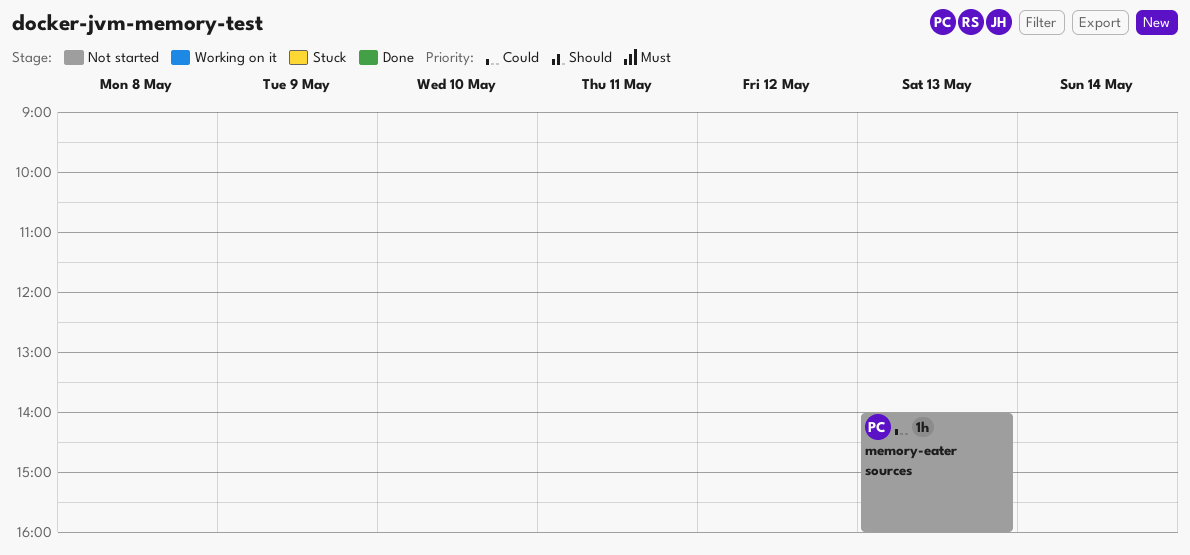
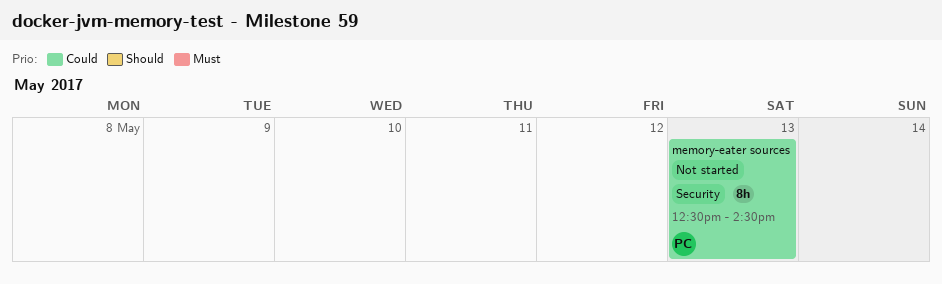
memory-eater sources, estimate: 1h -> 8h
memory-eater sources, begins: 14:00 -> 12:30
memory-eater sources, ends: 16:00 -> 14:30

